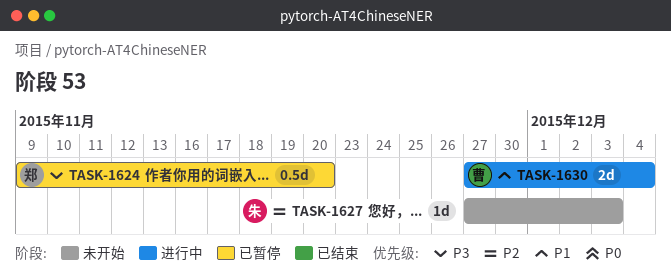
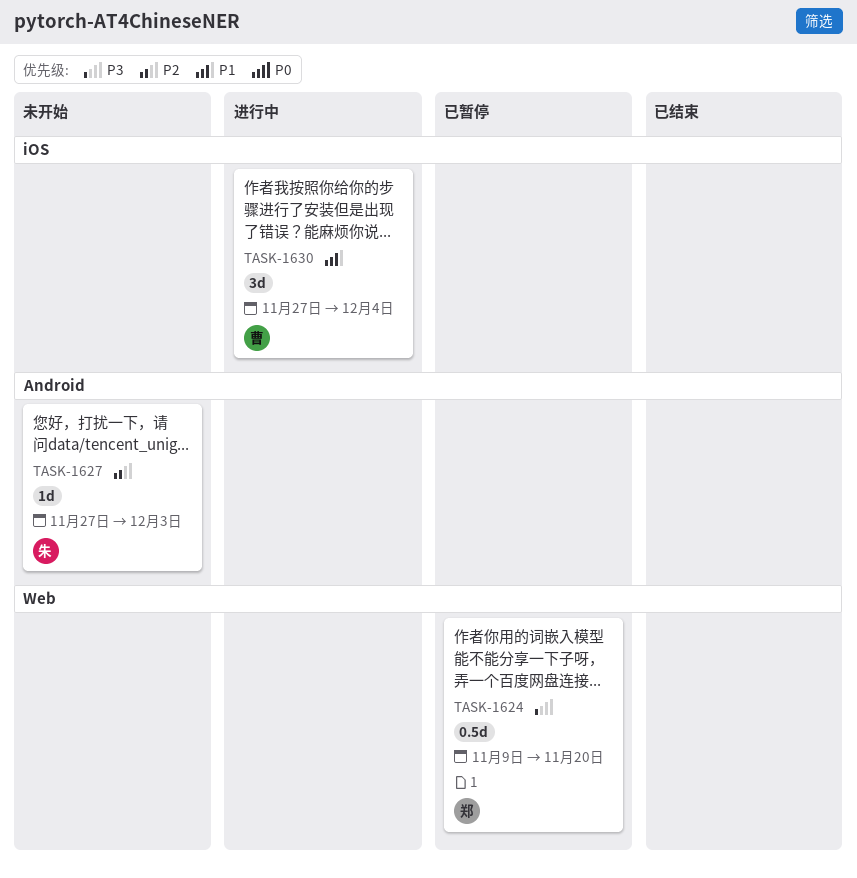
TASK-1630, estimate: 2d -> 3d

